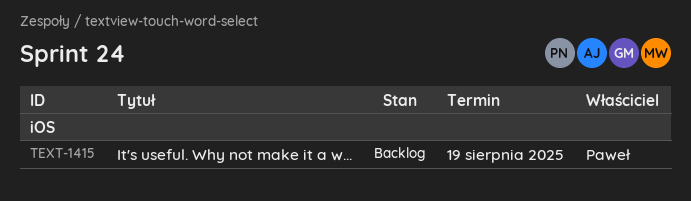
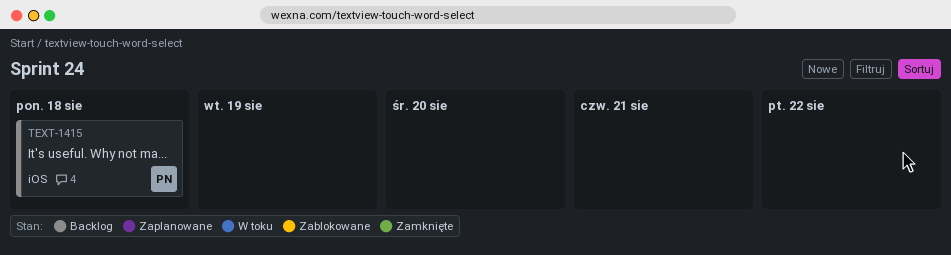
TEXT-1415, due: Aug 19 -> Aug 18

